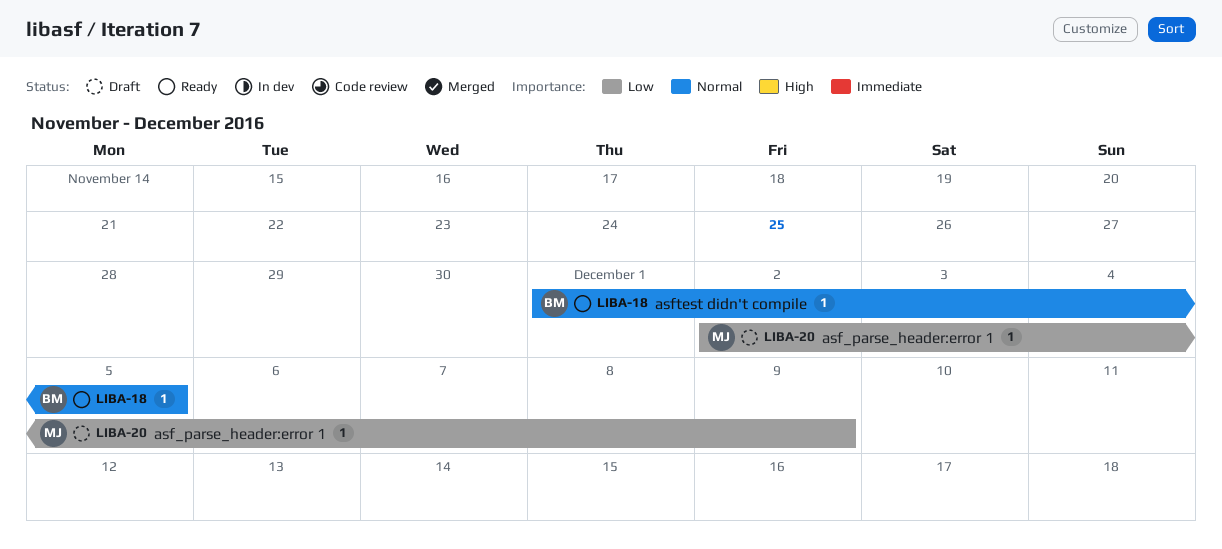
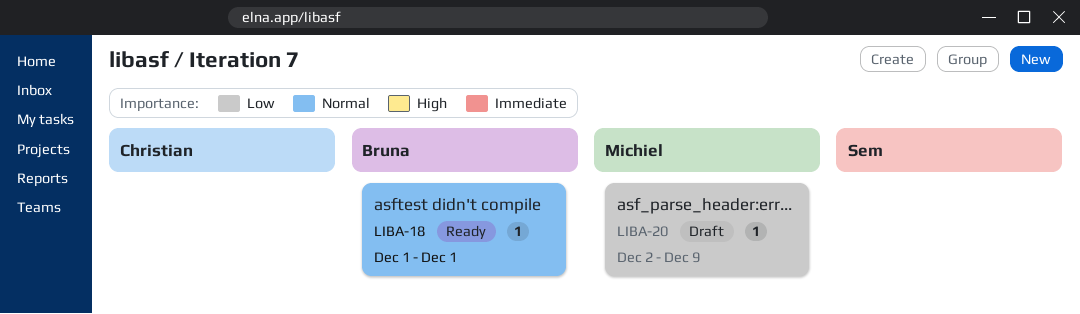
LIBA-18, due: Dec 5 -> Dec 1

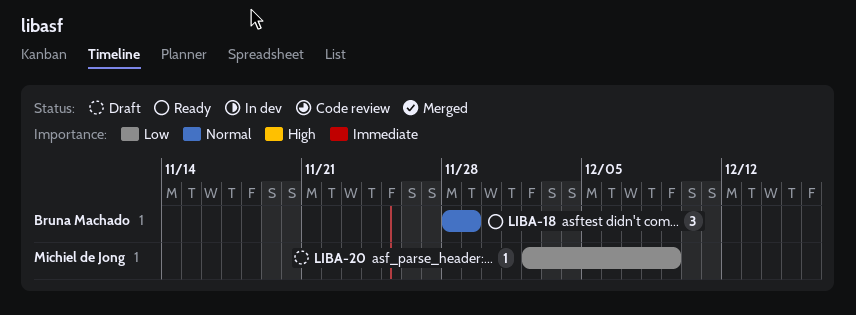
LIBA-18, estimate: 1 -> 3
LIBA-18, start: Dec 1 -> Nov 28
LIBA-18, due: Dec 1 -> Nov 29

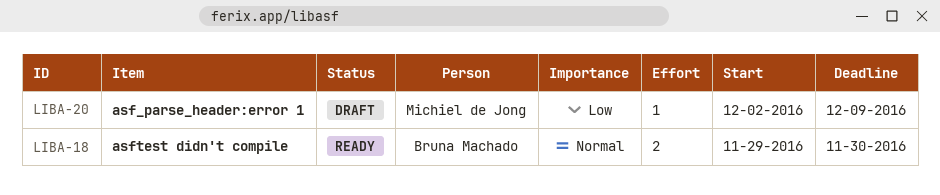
LIBA-18, estimate: 3 -> 2
LIBA-18, start: Nov 28 -> Nov 29
LIBA-18, due: Nov 29 -> Nov 30

